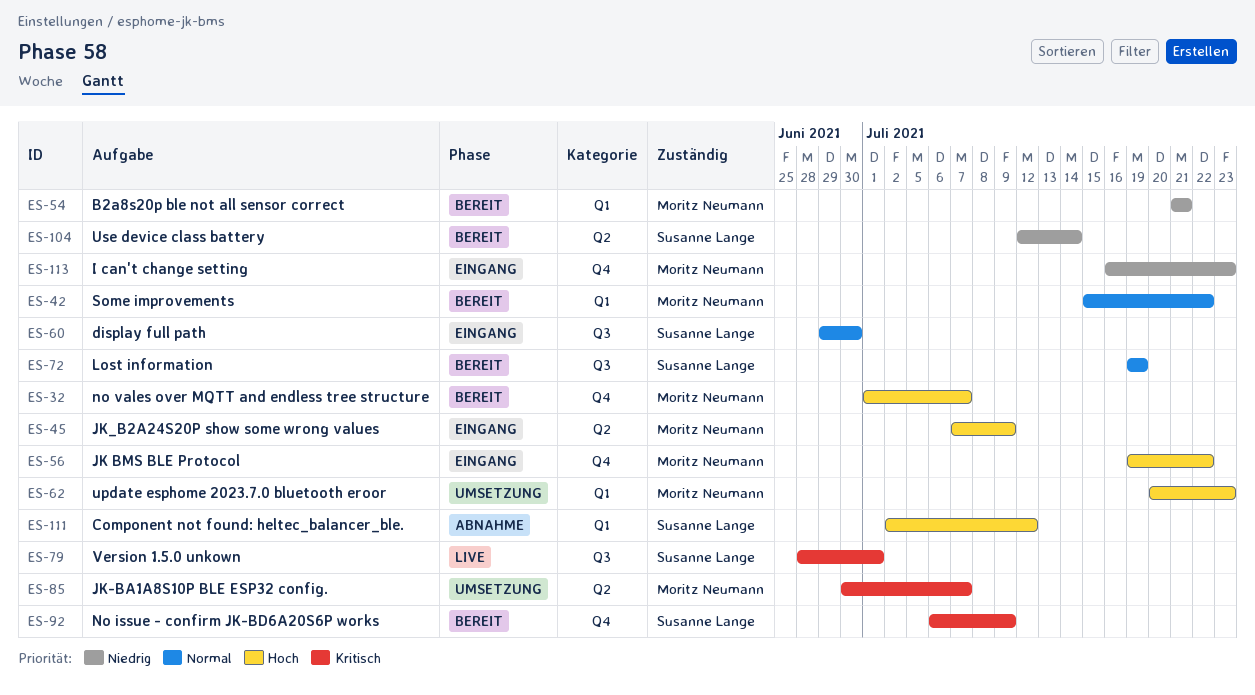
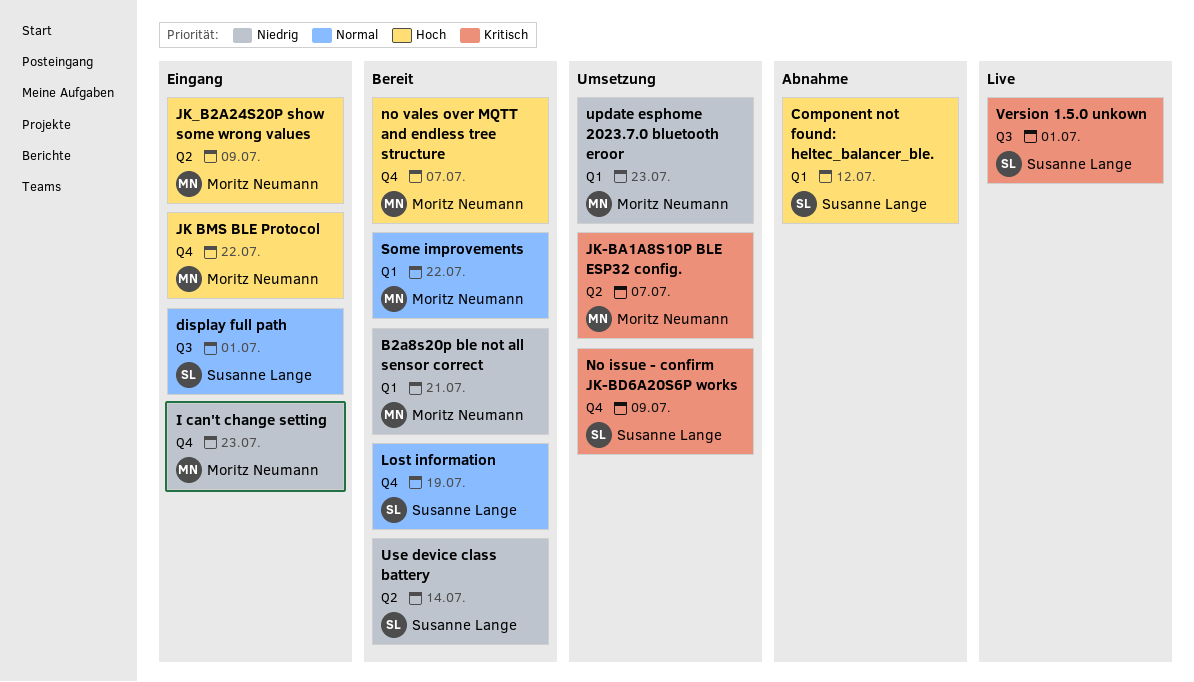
display full path, due: Jun 30 -> Jul 1
Lost information, label: Q3 -> Q4
No issue - confirm JK-BD6A20S6P works, status: Bereit -> Umsetzung
update esphome 2023.7.0 bluetooth eroor, priority: Hoch -> Niedrig

